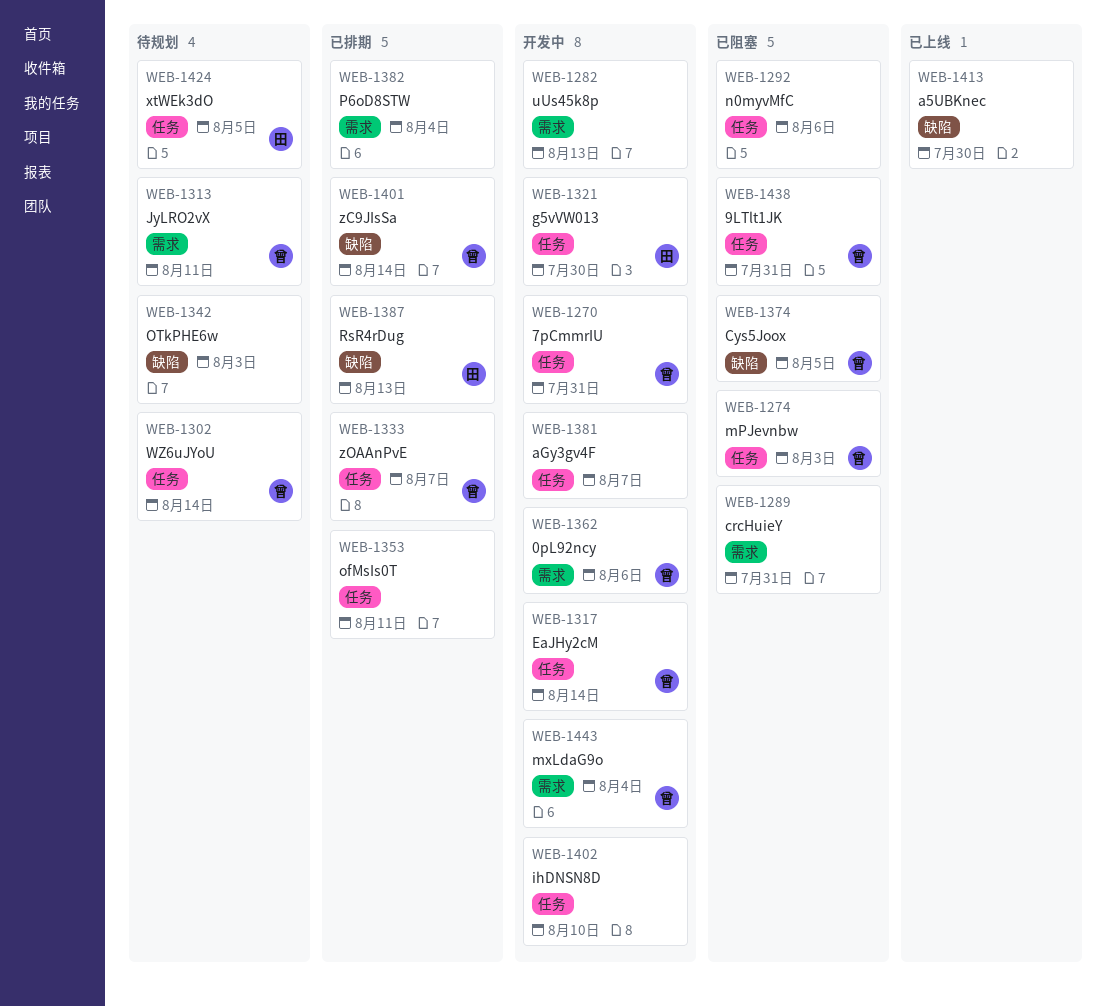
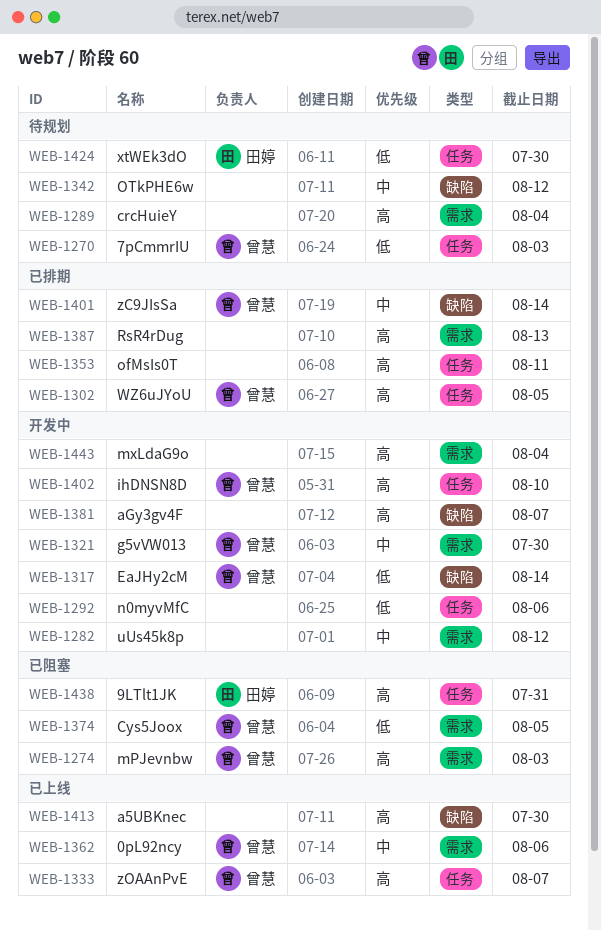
WEB-1270, status: 开发中 -> 待规划
WEB-1270, due: Jul 31 -> Aug 3
WEB-1274, label: 任务 -> 需求
WEB-1282, due: Aug 13 -> Aug 12
WEB-1289, status: 已阻塞 -> 待规划
WEB-1289, due: Jul 31 -> Aug 4
WEB-1292, status: 已阻塞 -> 开发中
WEB-1302, status: 待规划 -> 已排期
WEB-1302, due: Aug 14 -> Aug 5
WEB-1313: present -> none
WEB-1317, label: 任务 -> 缺陷
WEB-1321, owner: 田婷 -> 曾慧
WEB-1321, label: 任务 -> 需求
WEB-1333, status: 已排期 -> 已上线
WEB-1342, due: Aug 3 -> Aug 12
WEB-1362, status: 开发中 -> 已上线
WEB-1374, label: 缺陷 -> 需求
WEB-1381, label: 任务 -> 缺陷
WEB-1382: present -> none
WEB-1387, owner: 田婷 -> none
WEB-1387, label: 缺陷 -> 需求
WEB-1402, owner: none -> 曾慧
WEB-1424, due: Aug 5 -> Jul 30
WEB-1438, owner: 曾慧 -> 田婷
WEB-1443, owner: 曾慧 -> none

